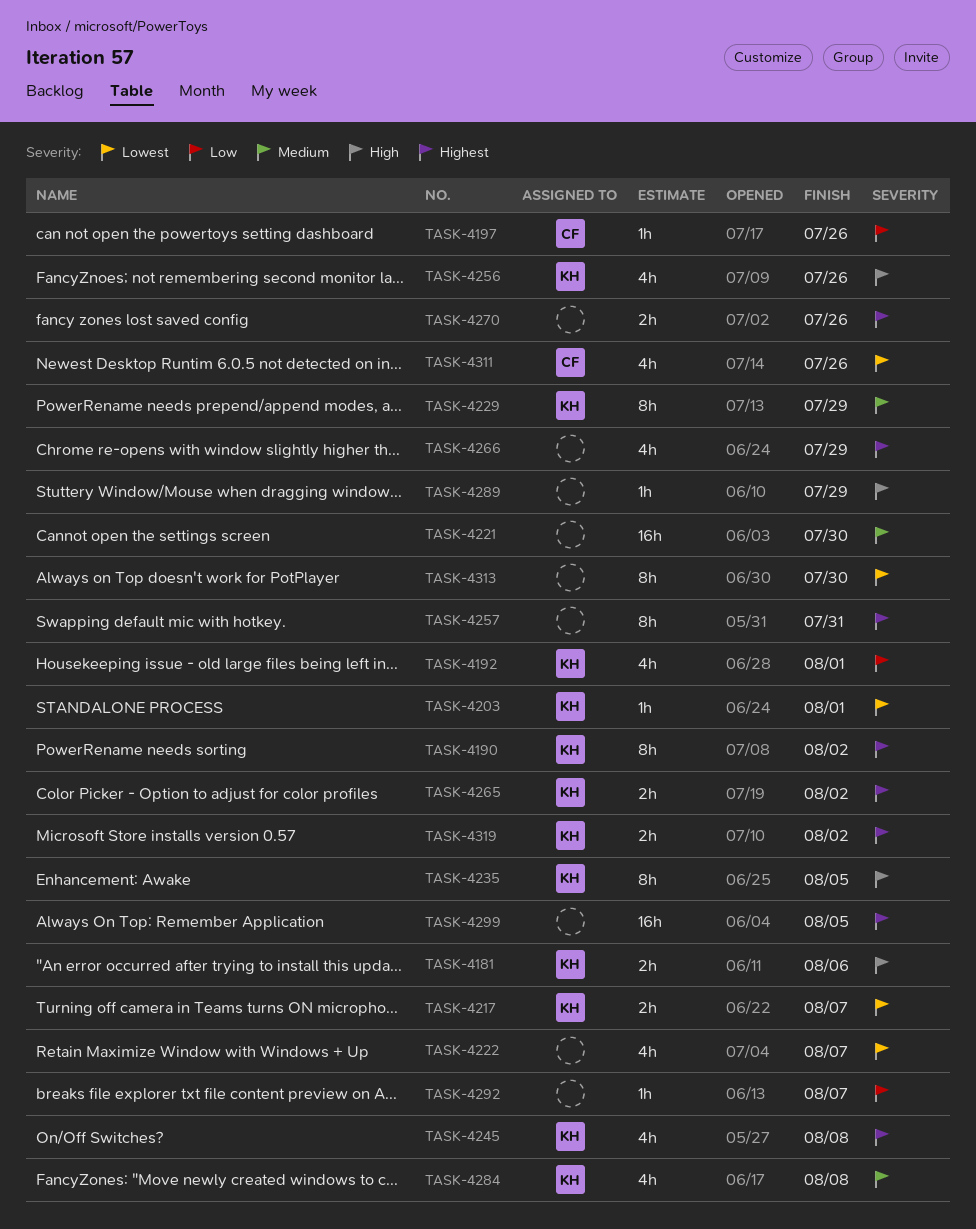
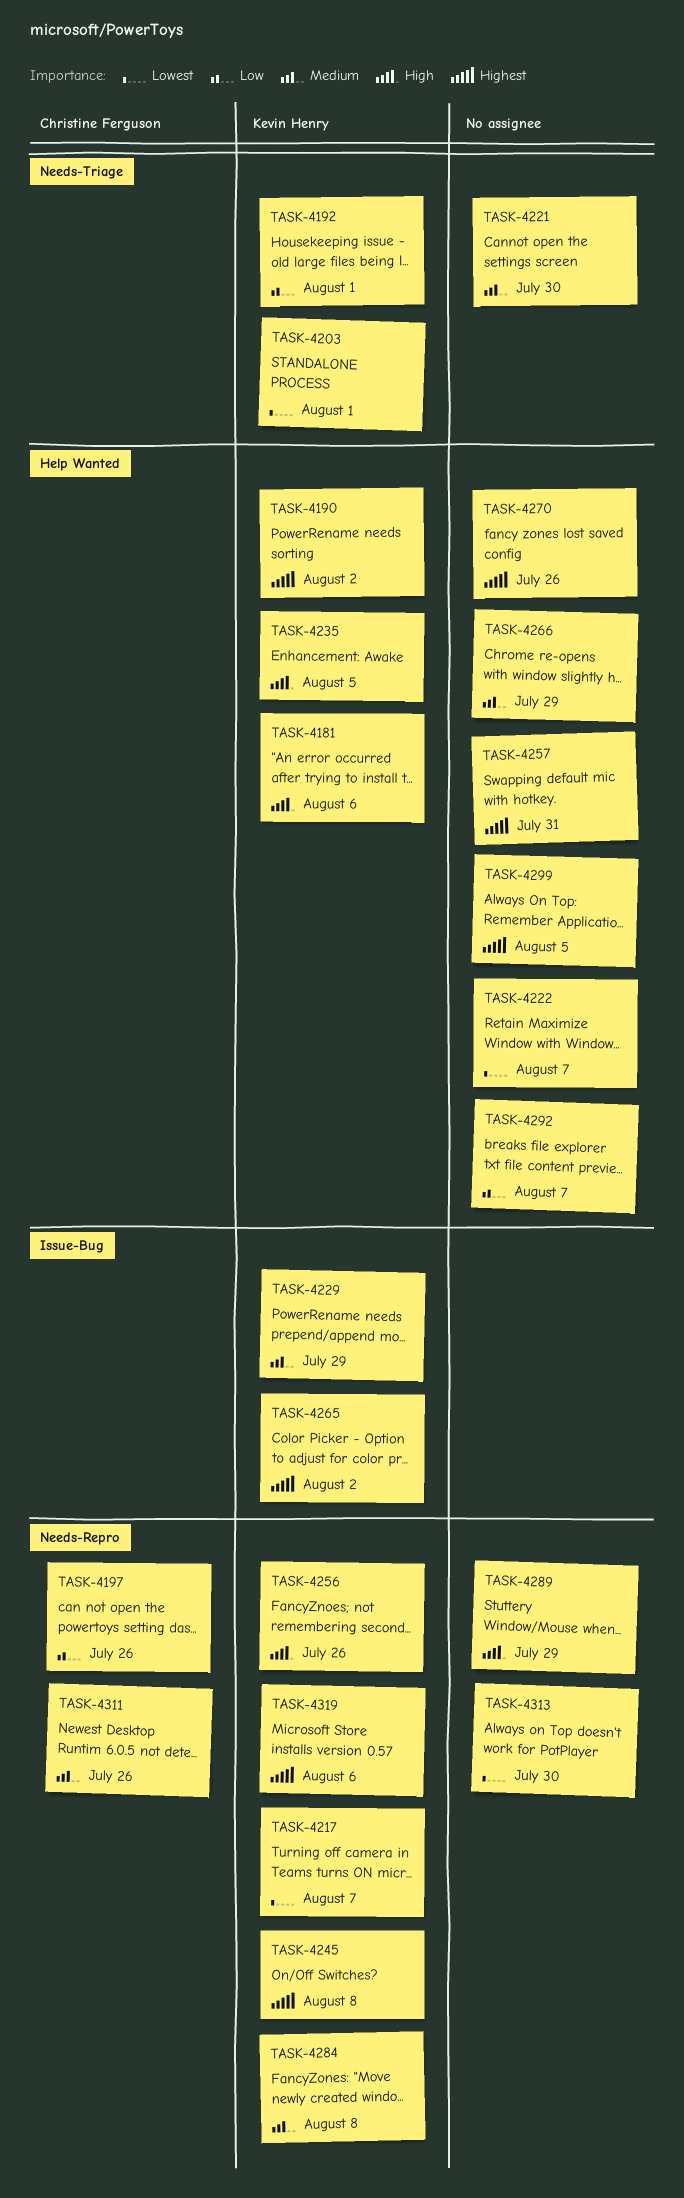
TASK-4266, priority: Highest -> Medium
TASK-4311, priority: Lowest -> Medium
TASK-4319, due: Aug 2 -> Aug 6

